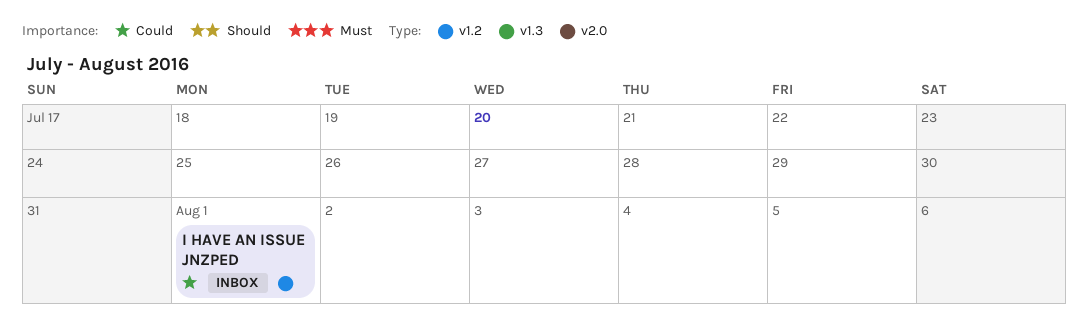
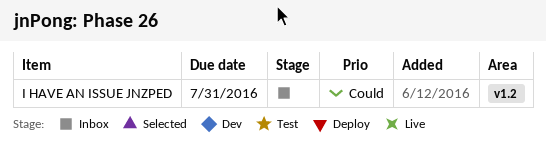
I HAVE AN ISSUE JNZPED, due: Aug 1 -> Jul 31

